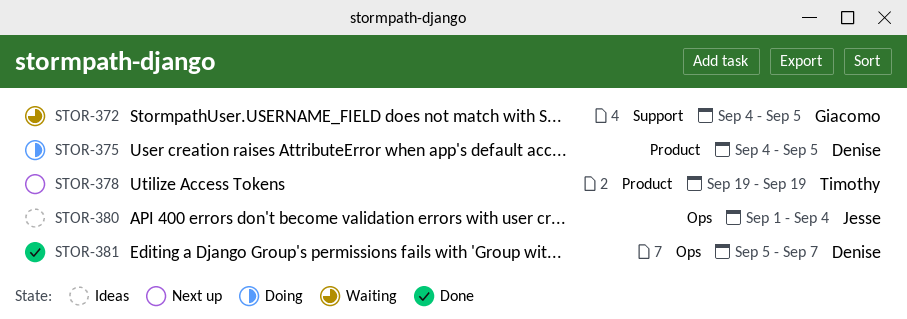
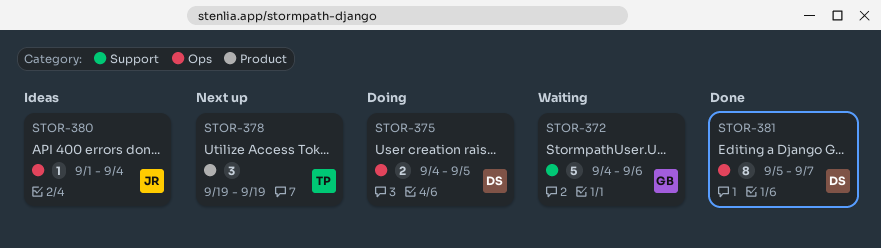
STOR-372, due: Sep 5 -> Sep 6
STOR-375, label: Product -> Ops

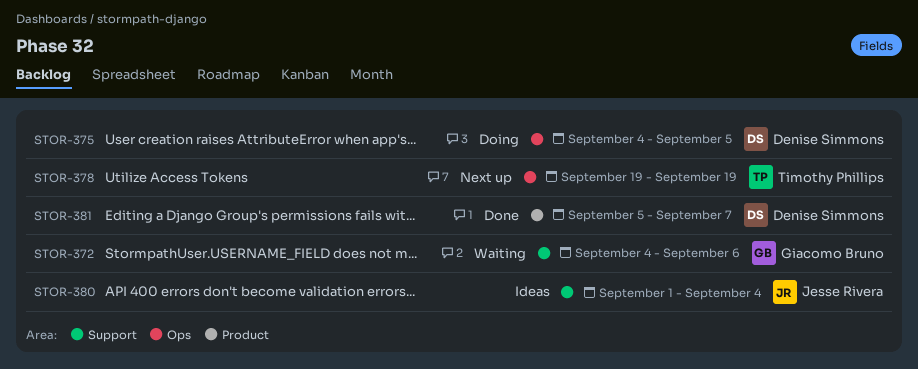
STOR-378, label: Product -> Ops
STOR-380, label: Ops -> Support
STOR-381, label: Ops -> Product

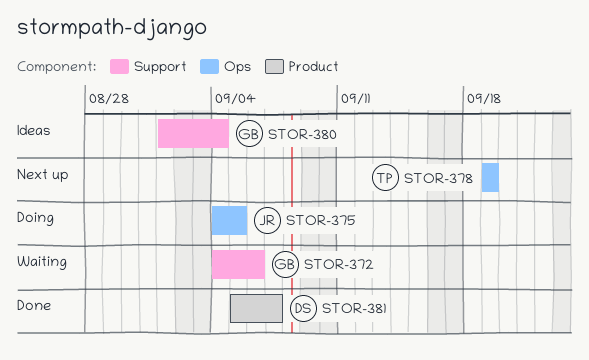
STOR-375, owner: Denise Simmons -> Jesse Rivera
STOR-380, owner: Jesse Rivera -> Giacomo Bruno

